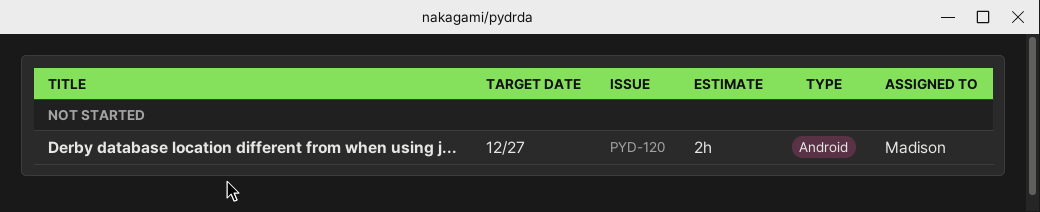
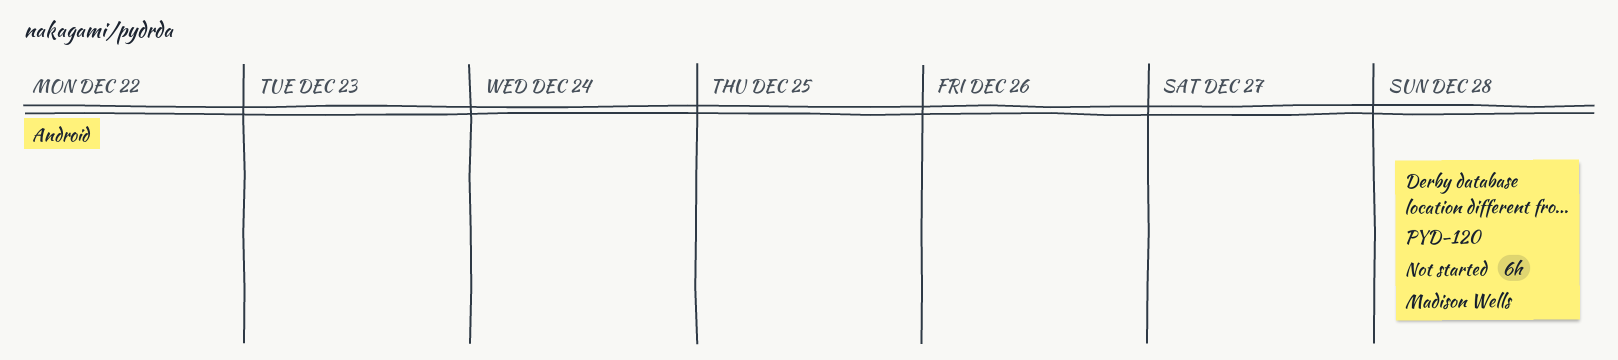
PYD-120, estimate: 2h -> 6h
PYD-120, due: Dec 27 -> Dec 28

